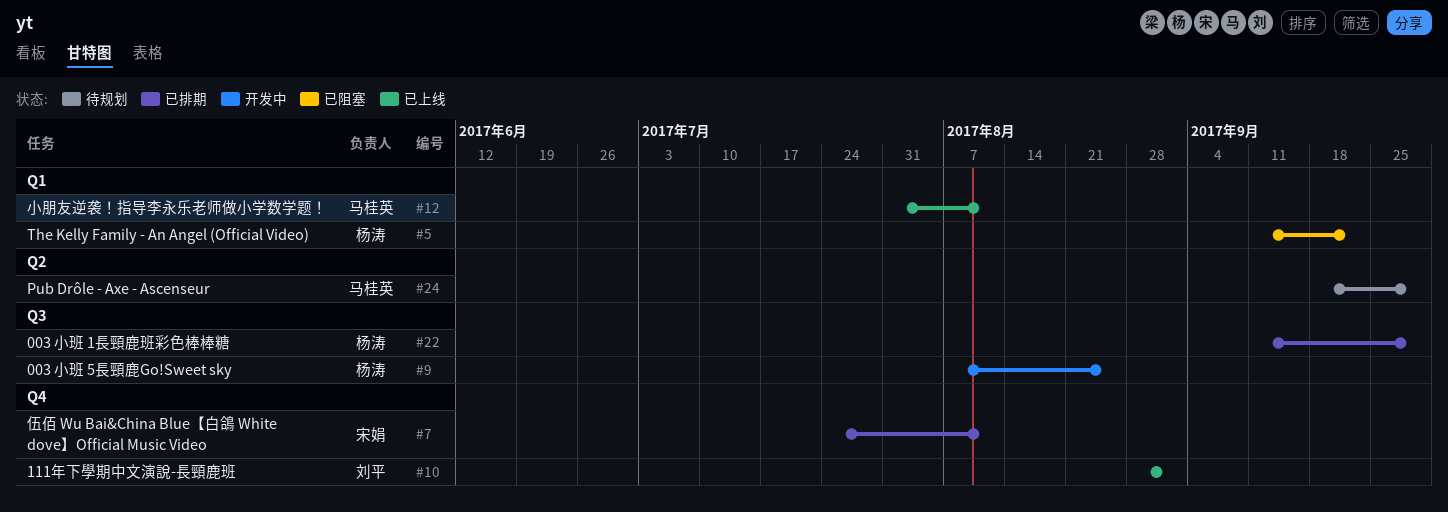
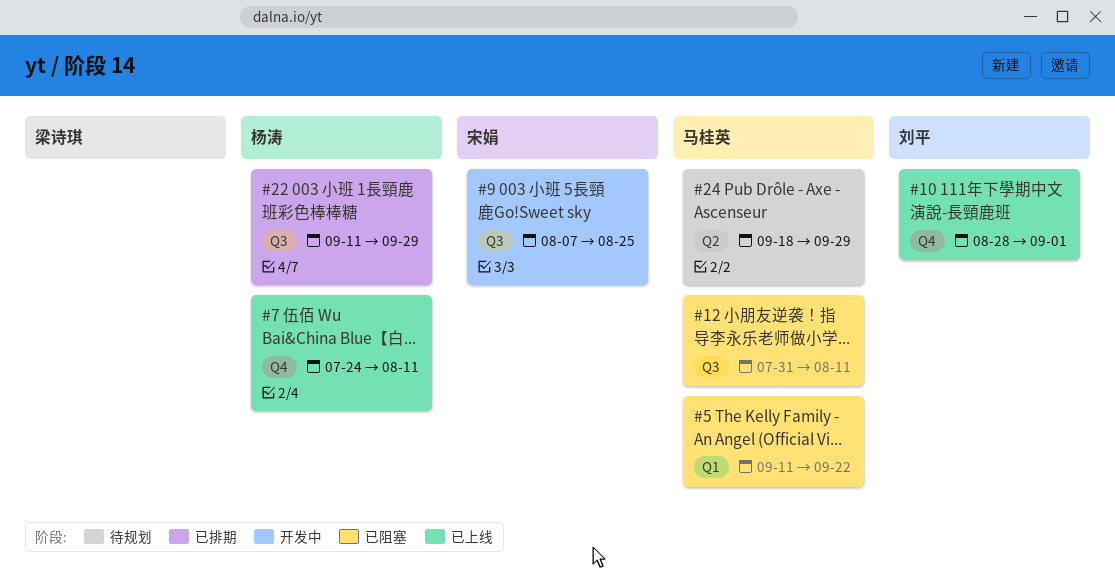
#5, owner: 杨涛 -> 马桂英
#7, status: 已排期 -> 已上线
#7, owner: 宋娟 -> 杨涛
#9, owner: 杨涛 -> 宋娟
#12, status: 已上线 -> 已阻塞
#12, label: Q1 -> Q3

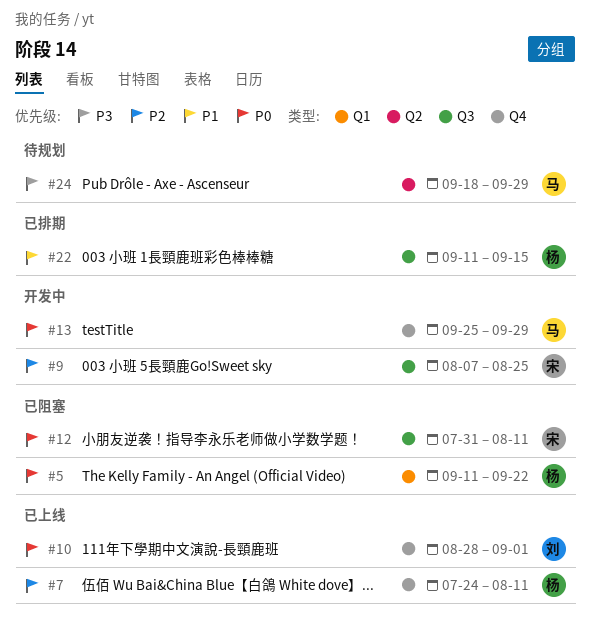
#5, owner: 马桂英 -> 杨涛
#12, owner: 马桂英 -> 宋娟
#13: none -> present
#22, due: Sep 29 -> Sep 15

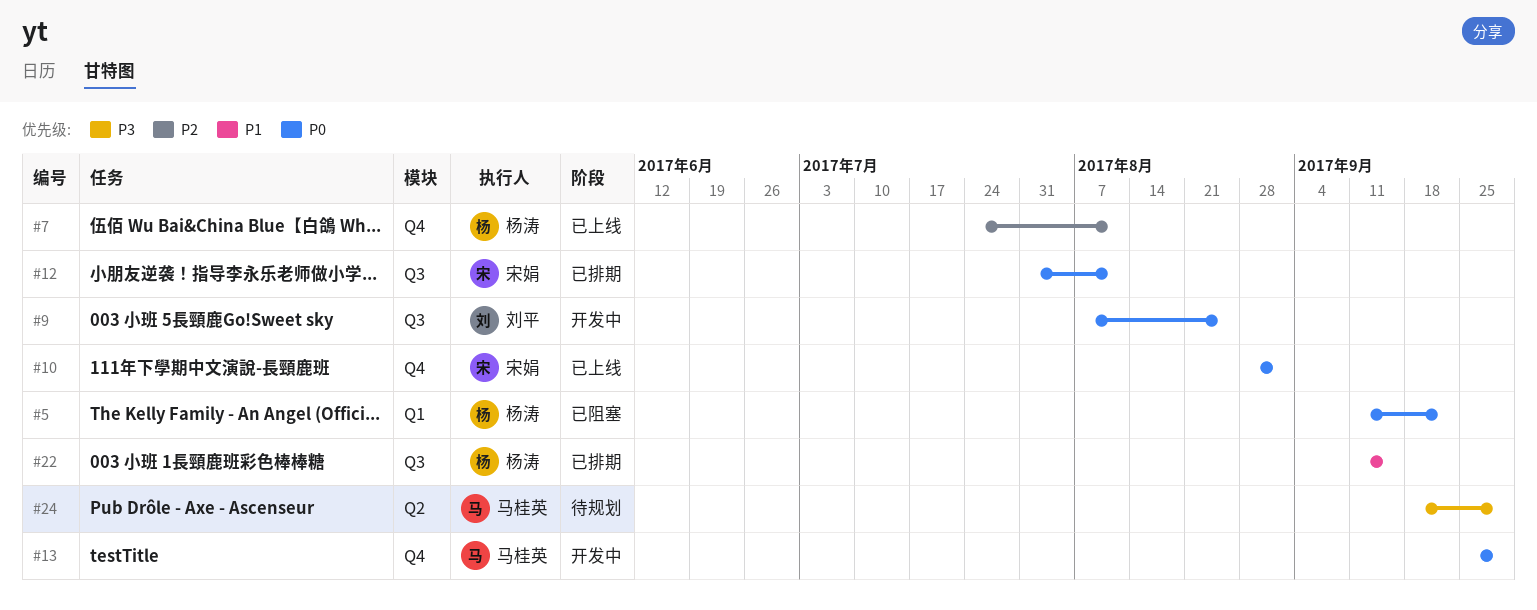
#9, owner: 宋娟 -> 刘平
#9, priority: P2 -> P0
#10, owner: 刘平 -> 宋娟
#12, status: 已阻塞 -> 已排期

